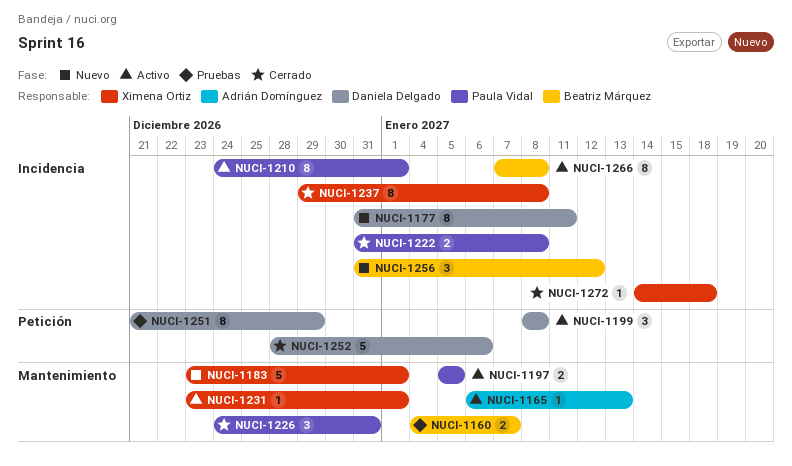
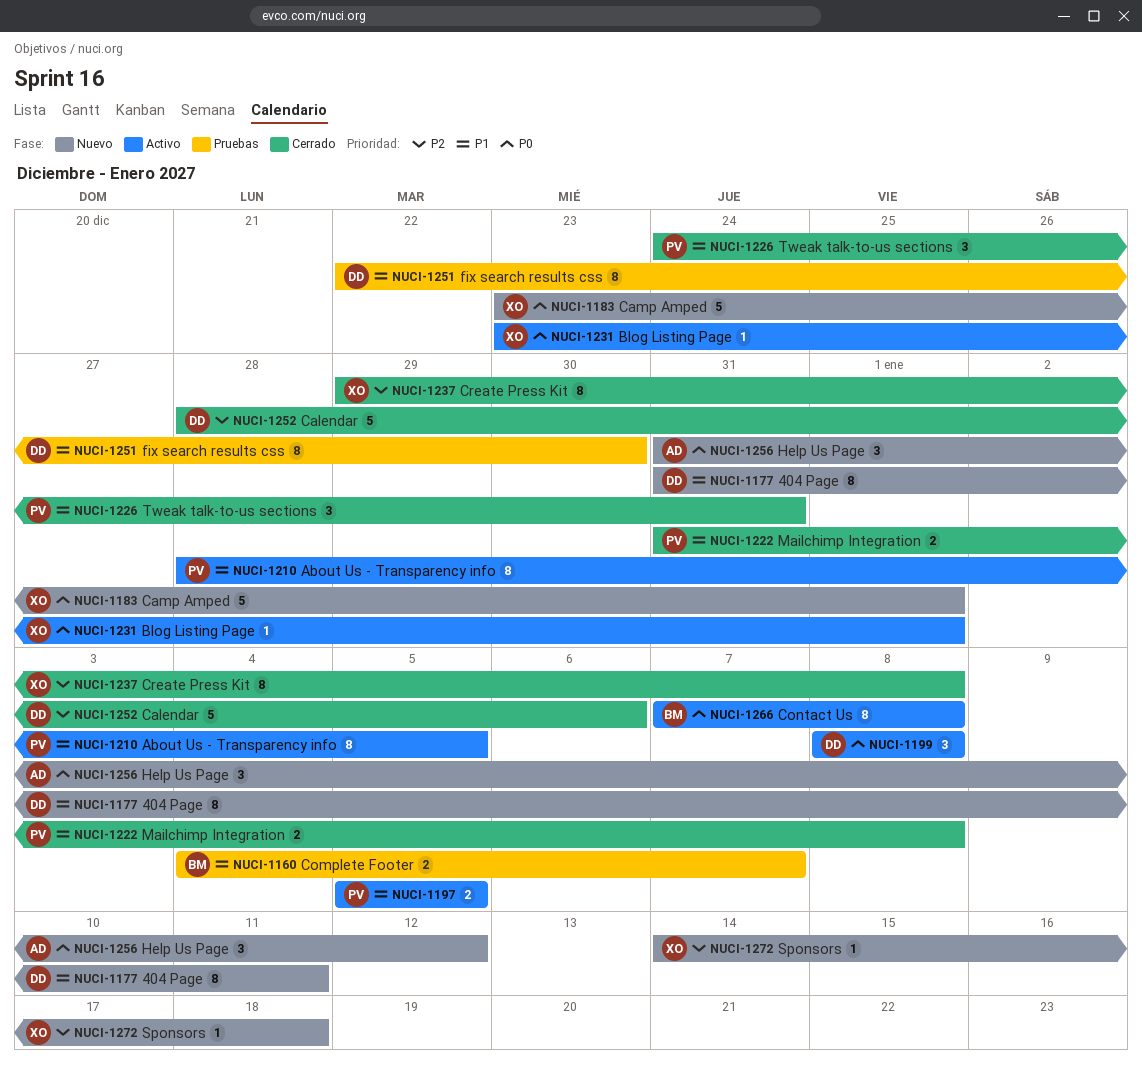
NUCI-1165: present -> none
NUCI-1210, start: Dec 24 -> Dec 28
NUCI-1210, due: Jan 1 -> Jan 5
NUCI-1251, start: Dec 21 -> Dec 22
NUCI-1251, due: Dec 29 -> Dec 30
NUCI-1256, owner: Beatriz Márquez -> Adrián Domínguez
NUCI-1272, status: Cerrado -> Nuevo

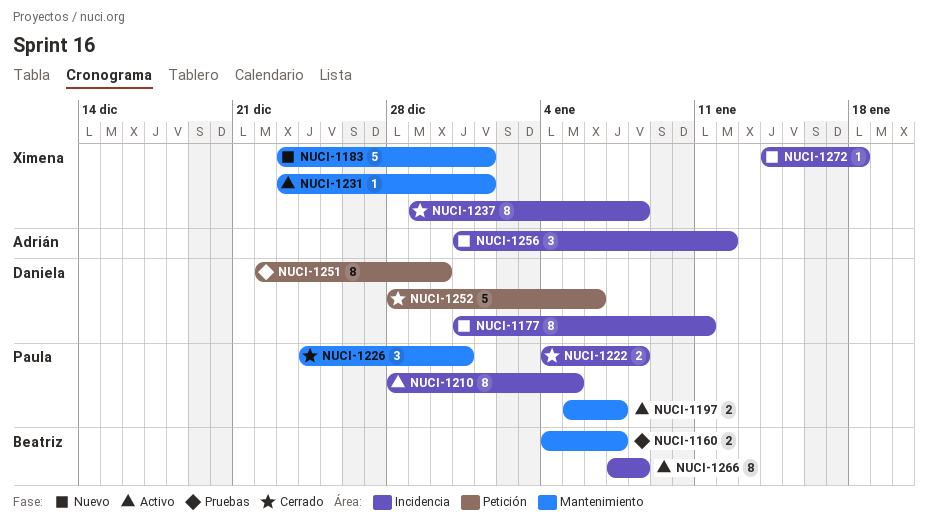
NUCI-1197, due: Jan 5 -> Jan 7
NUCI-1199: present -> none
NUCI-1222, start: Dec 31 -> Jan 4

